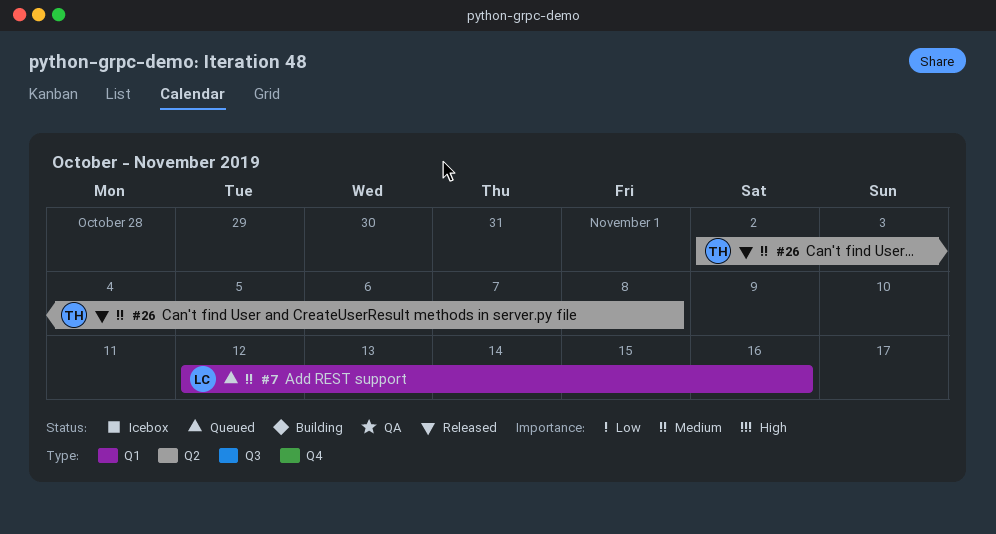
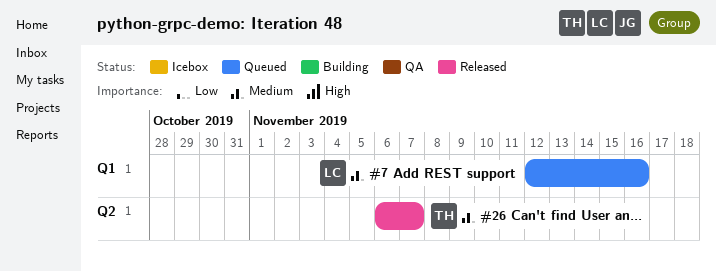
#26, start: Nov 2 -> Nov 6
#26, due: Nov 8 -> Nov 7

